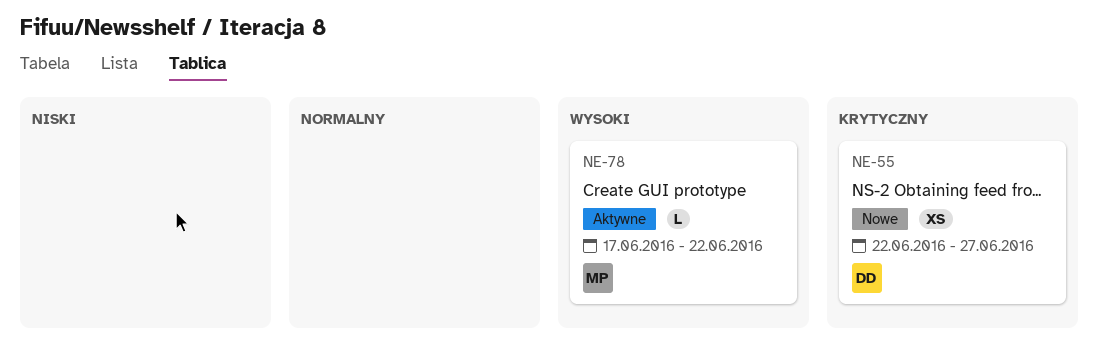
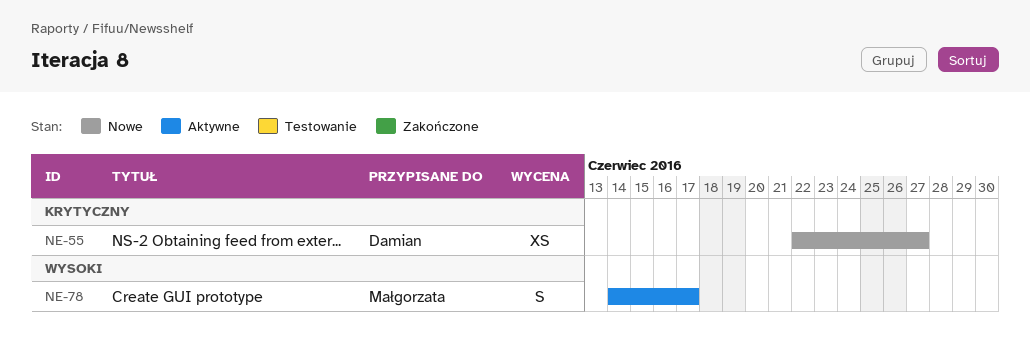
NE-78, estimate: L -> S
NE-78, start: Jun 17 -> Jun 14
NE-78, due: Jun 22 -> Jun 17

